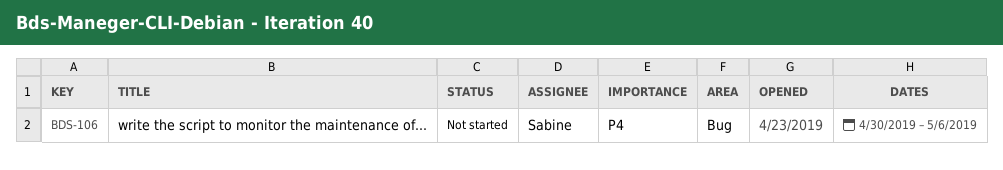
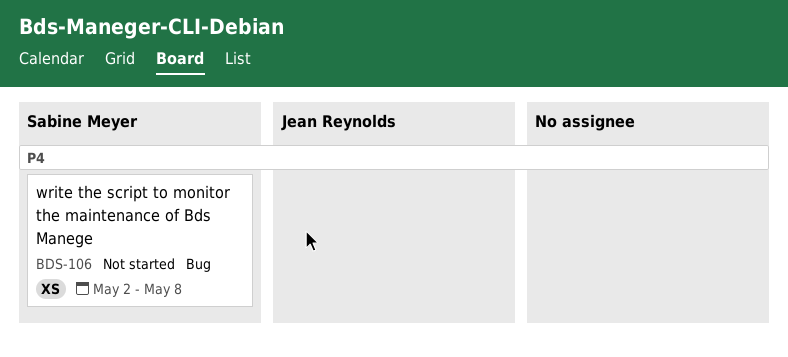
BDS-106, start: Apr 30 -> May 2
BDS-106, due: May 6 -> May 8

